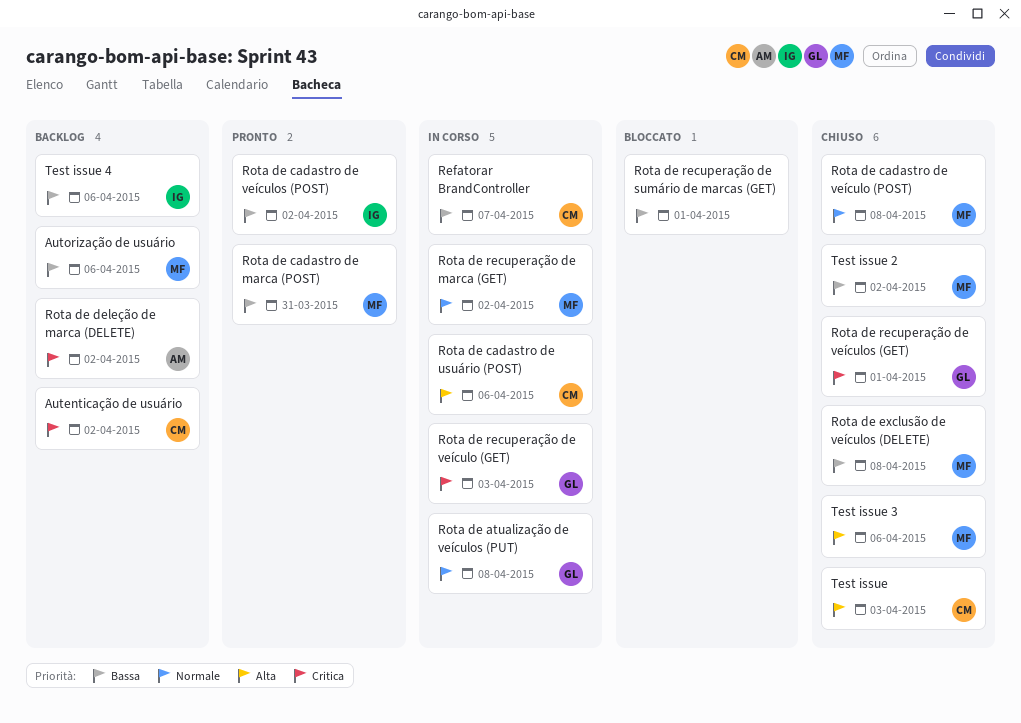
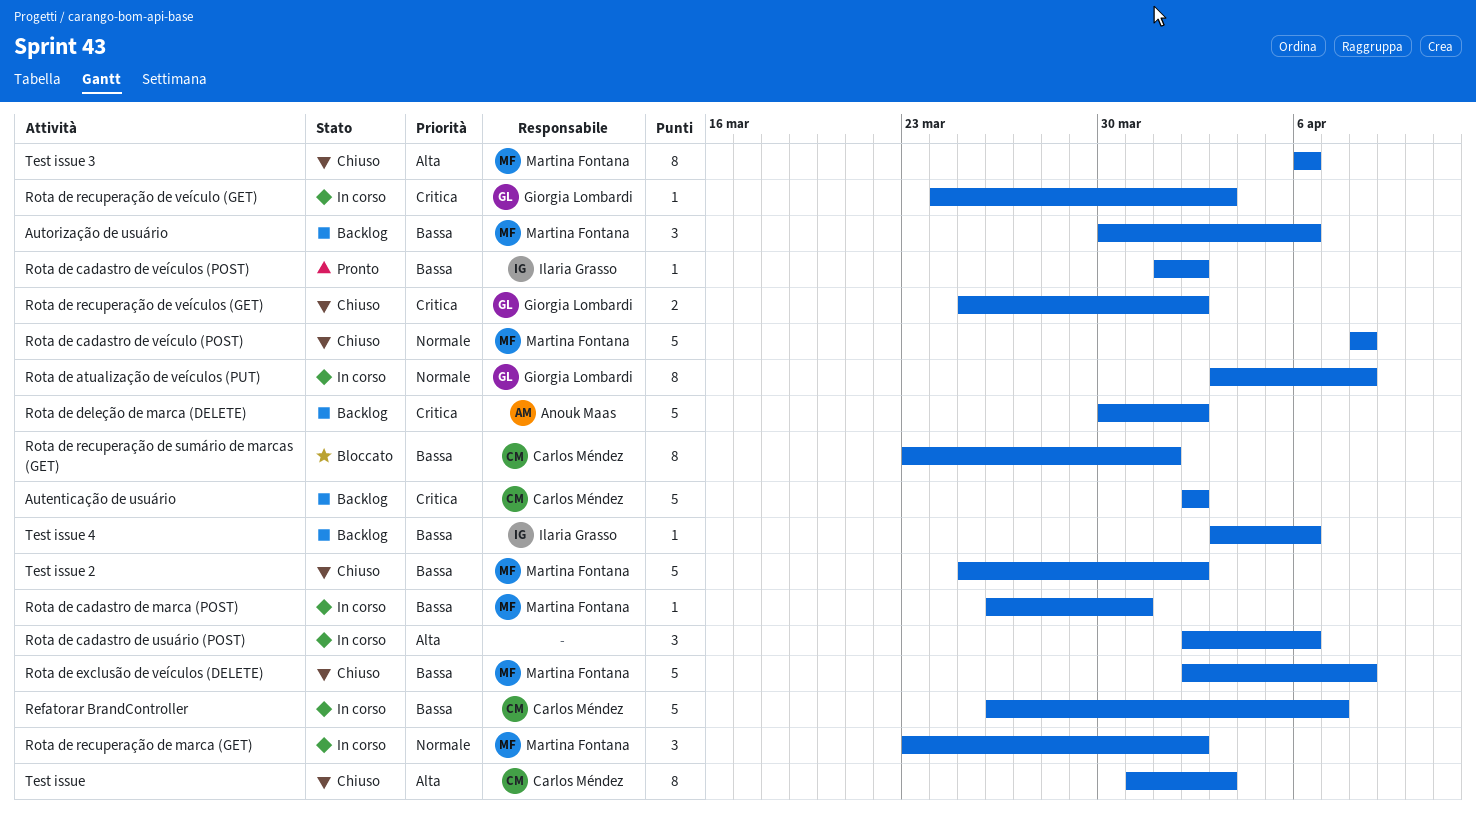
Rota de cadastro de marca (POST), status: Pronto -> In corso
Rota de cadastro de usuário (POST), owner: Carlos Méndez -> none
Rota de recuperação de sumário de marcas (GET), owner: none -> Carlos Méndez
Rota de recuperação de veículos (GET), due: Apr 1 -> Apr 2

